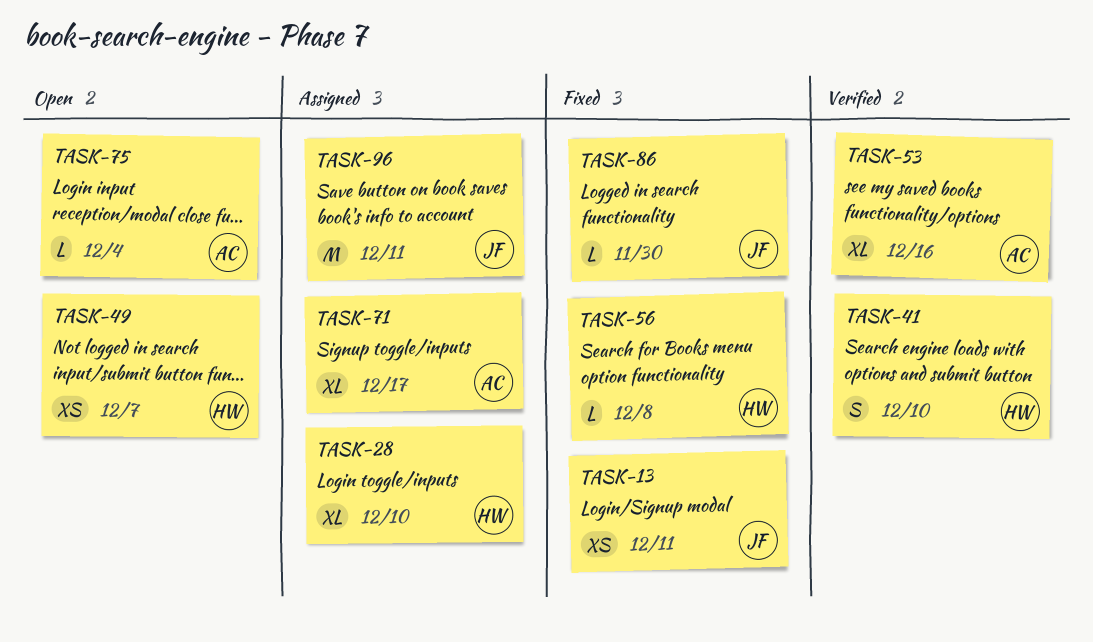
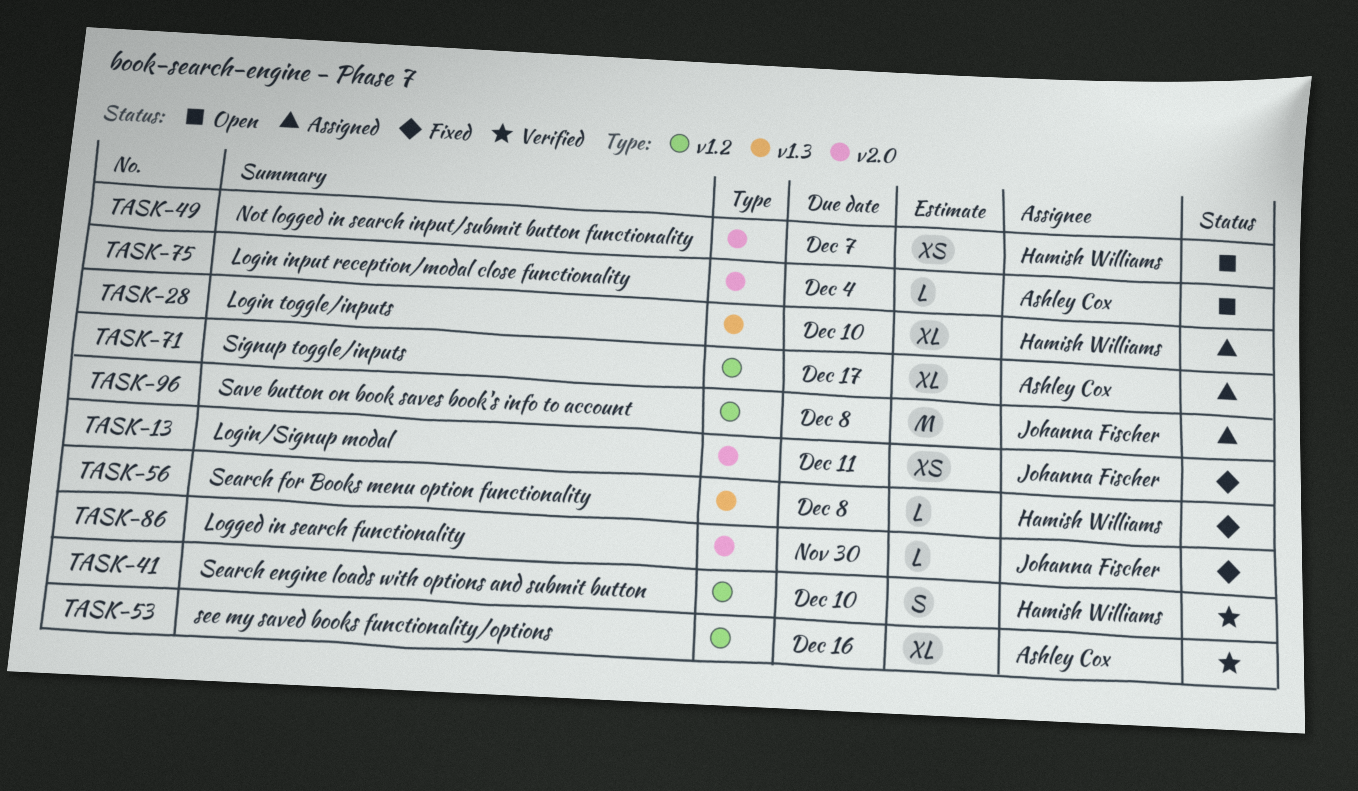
TASK-96, due: Dec 11 -> Dec 8

